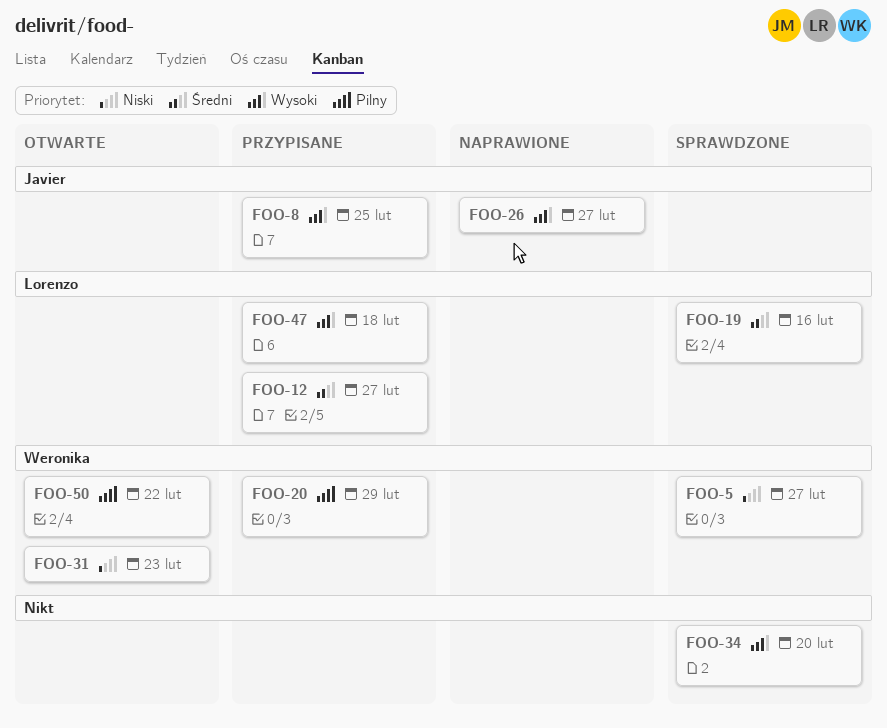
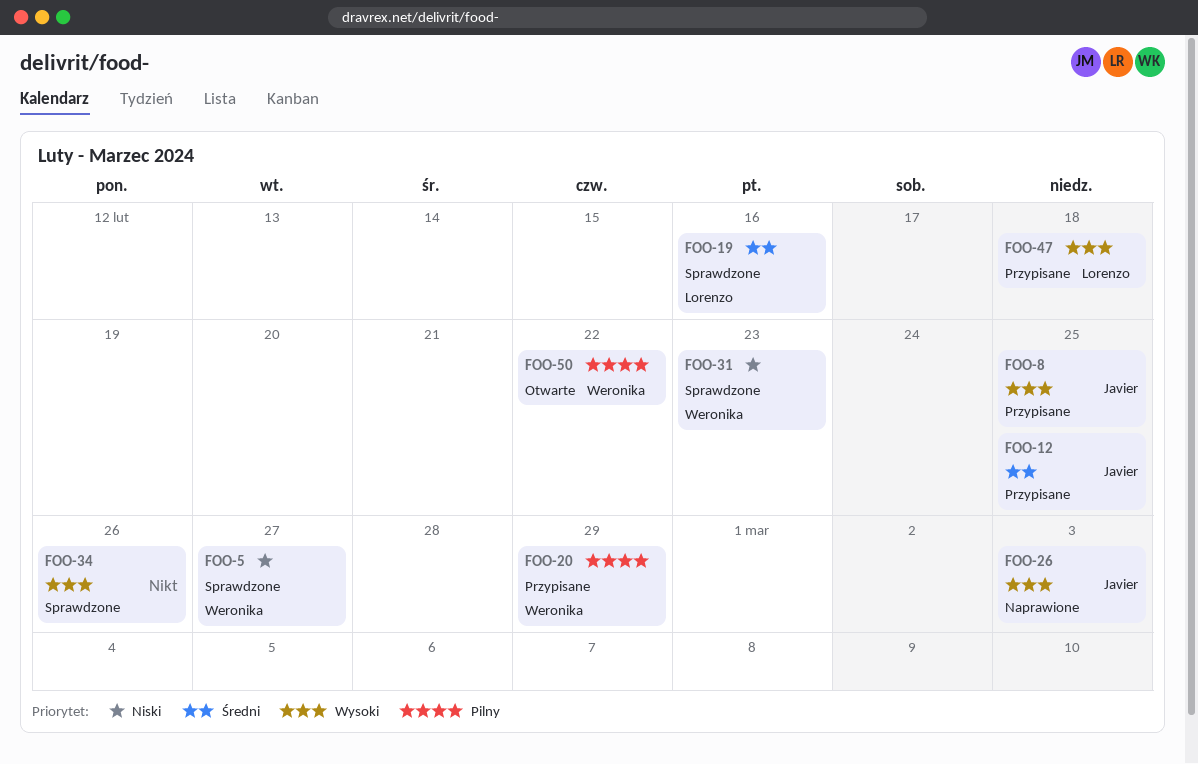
FOO-12, owner: Lorenzo -> Javier
FOO-12, due: Feb 27 -> Feb 25
FOO-26, due: Feb 27 -> Mar 3
FOO-31, status: Otwarte -> Sprawdzone
FOO-34, due: Feb 20 -> Feb 26

